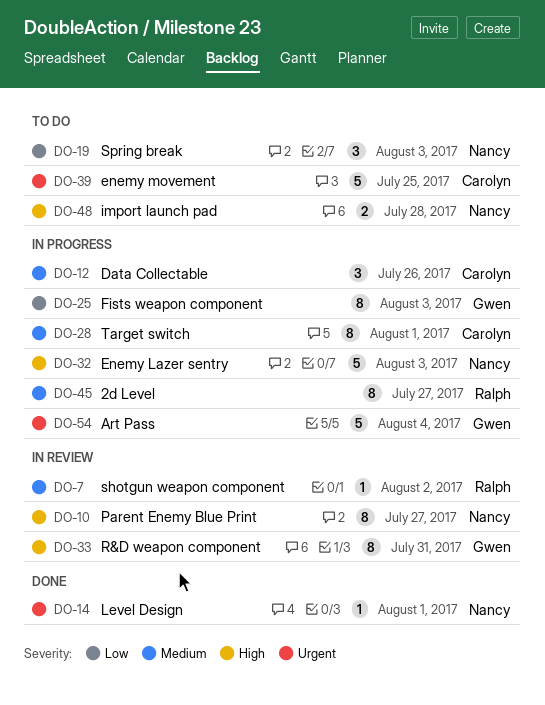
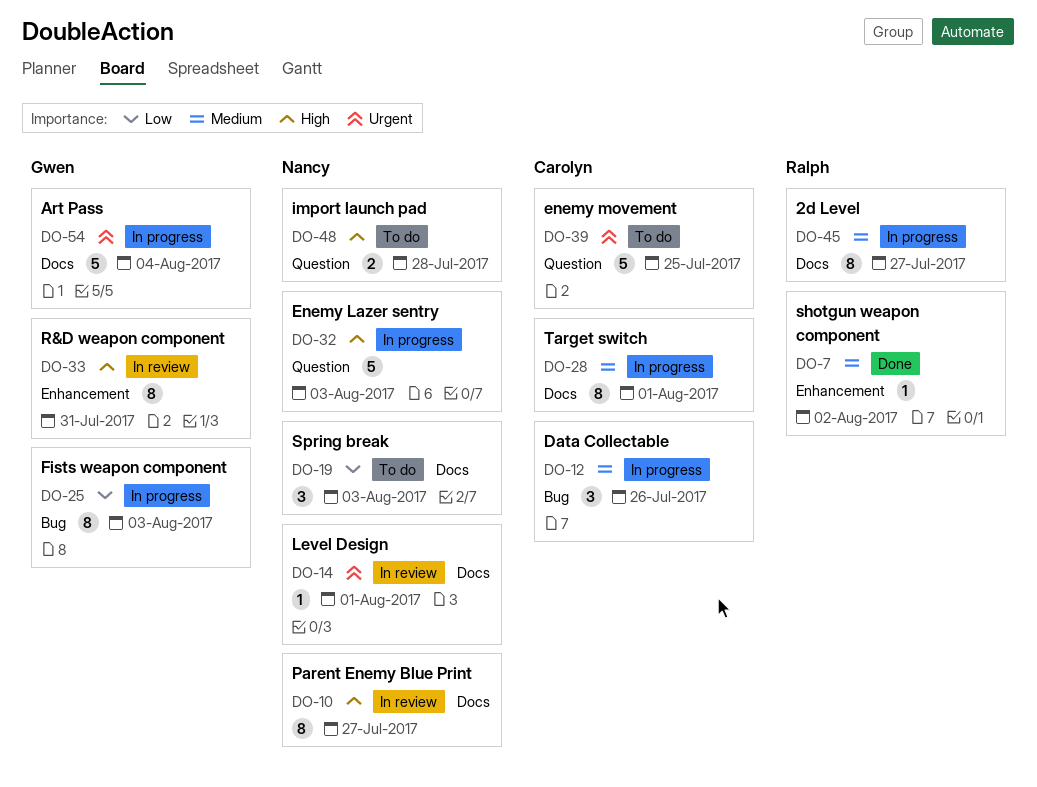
DO-7, status: In review -> Done
DO-14, status: Done -> In review

